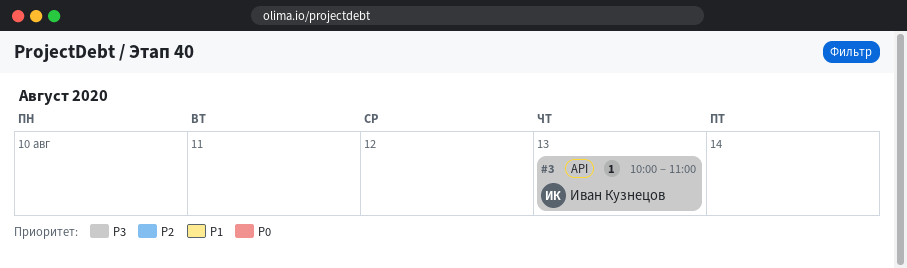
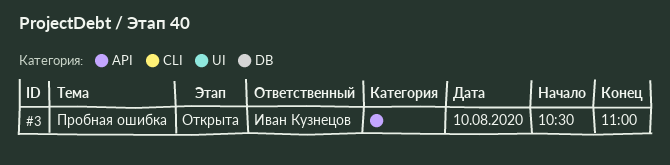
#3, day: Aug 13 -> Aug 10
#3, begins: 10:00 -> 10:30

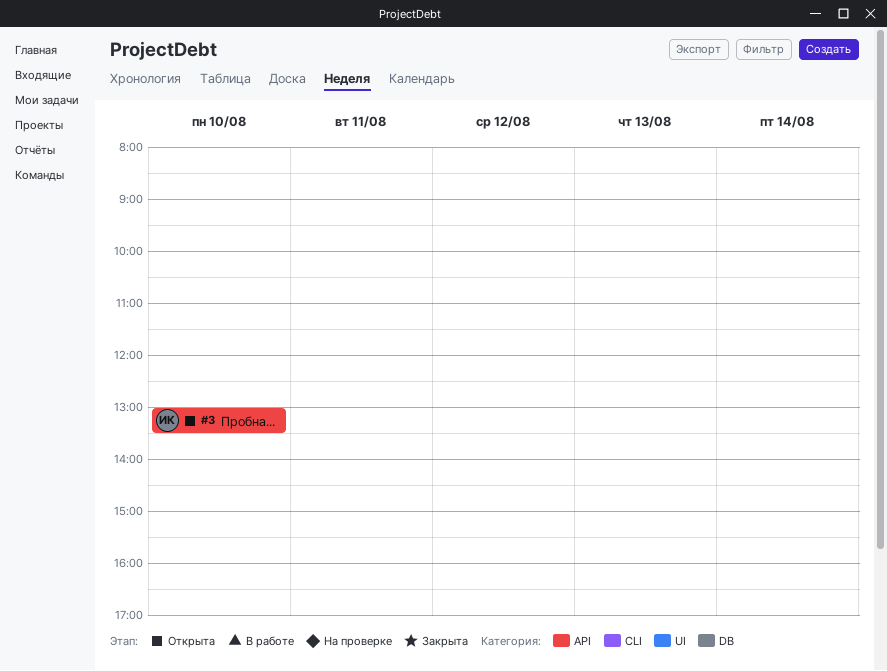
#3, begins: 10:30 -> 13:00
#3, ends: 11:00 -> 13:30

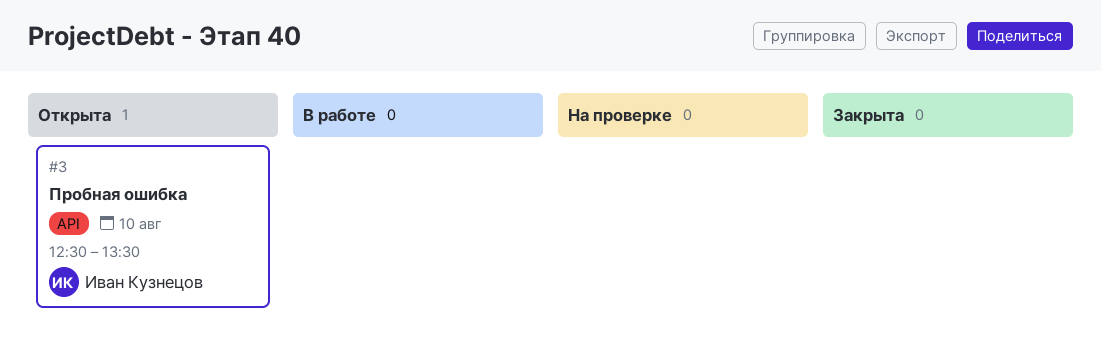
#3, begins: 13:00 -> 12:30

